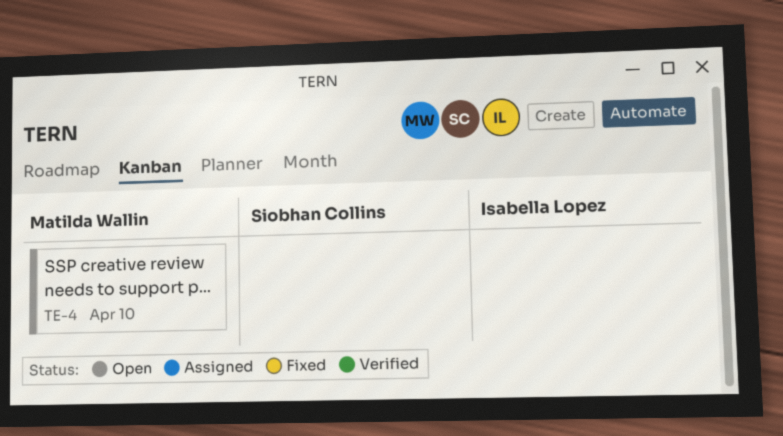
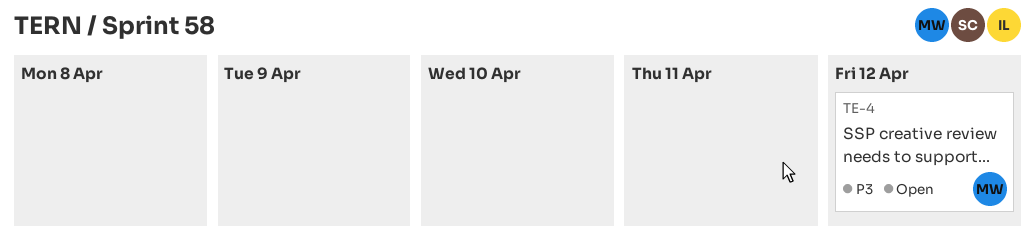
TE-4, due: Apr 10 -> Apr 12

